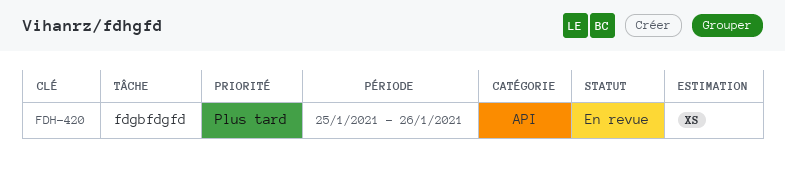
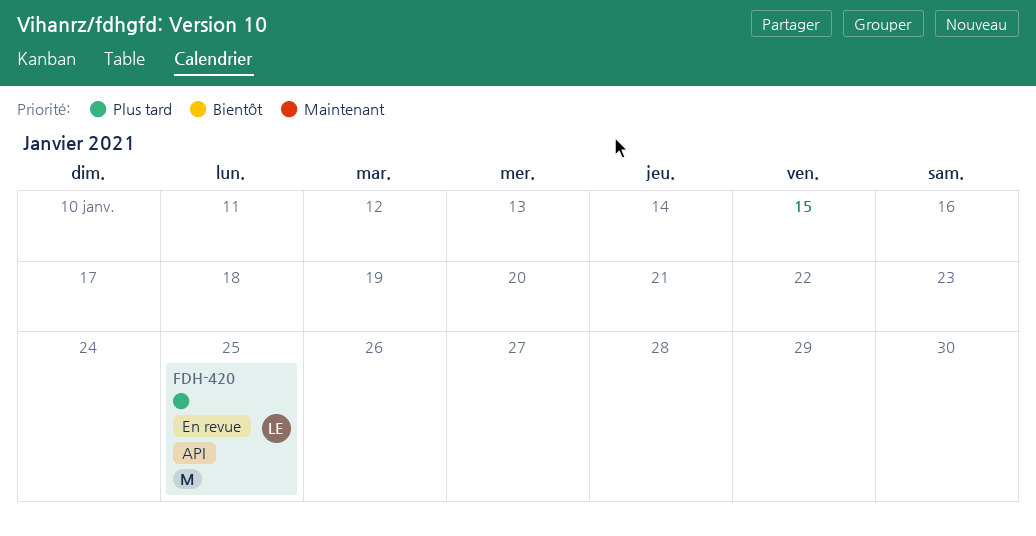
FDH-420, estimate: XS -> M
FDH-420, due: Jan 26 -> Jan 25

